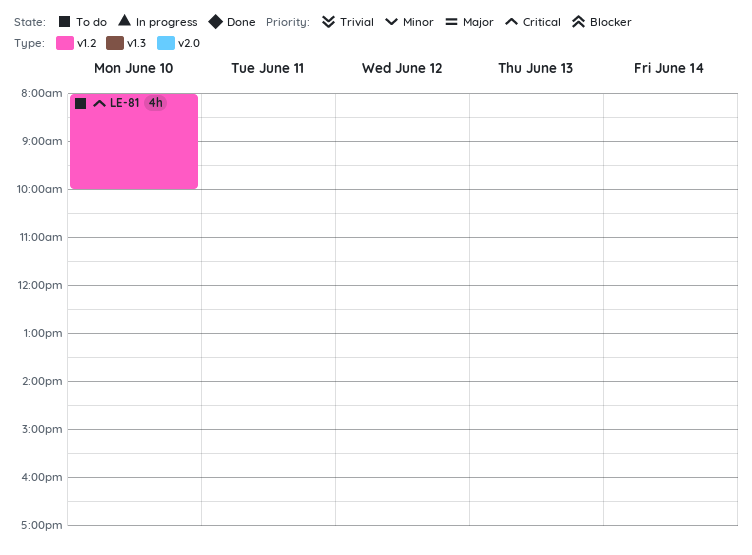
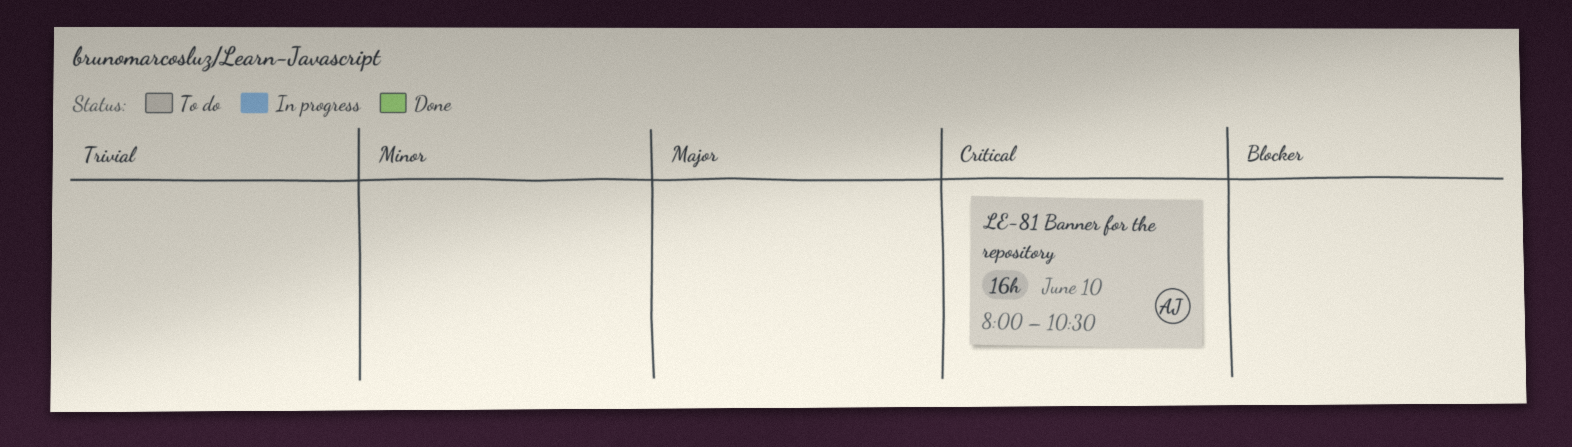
LE-81, estimate: 4h -> 16h
LE-81, ends: 10:00 -> 10:30

